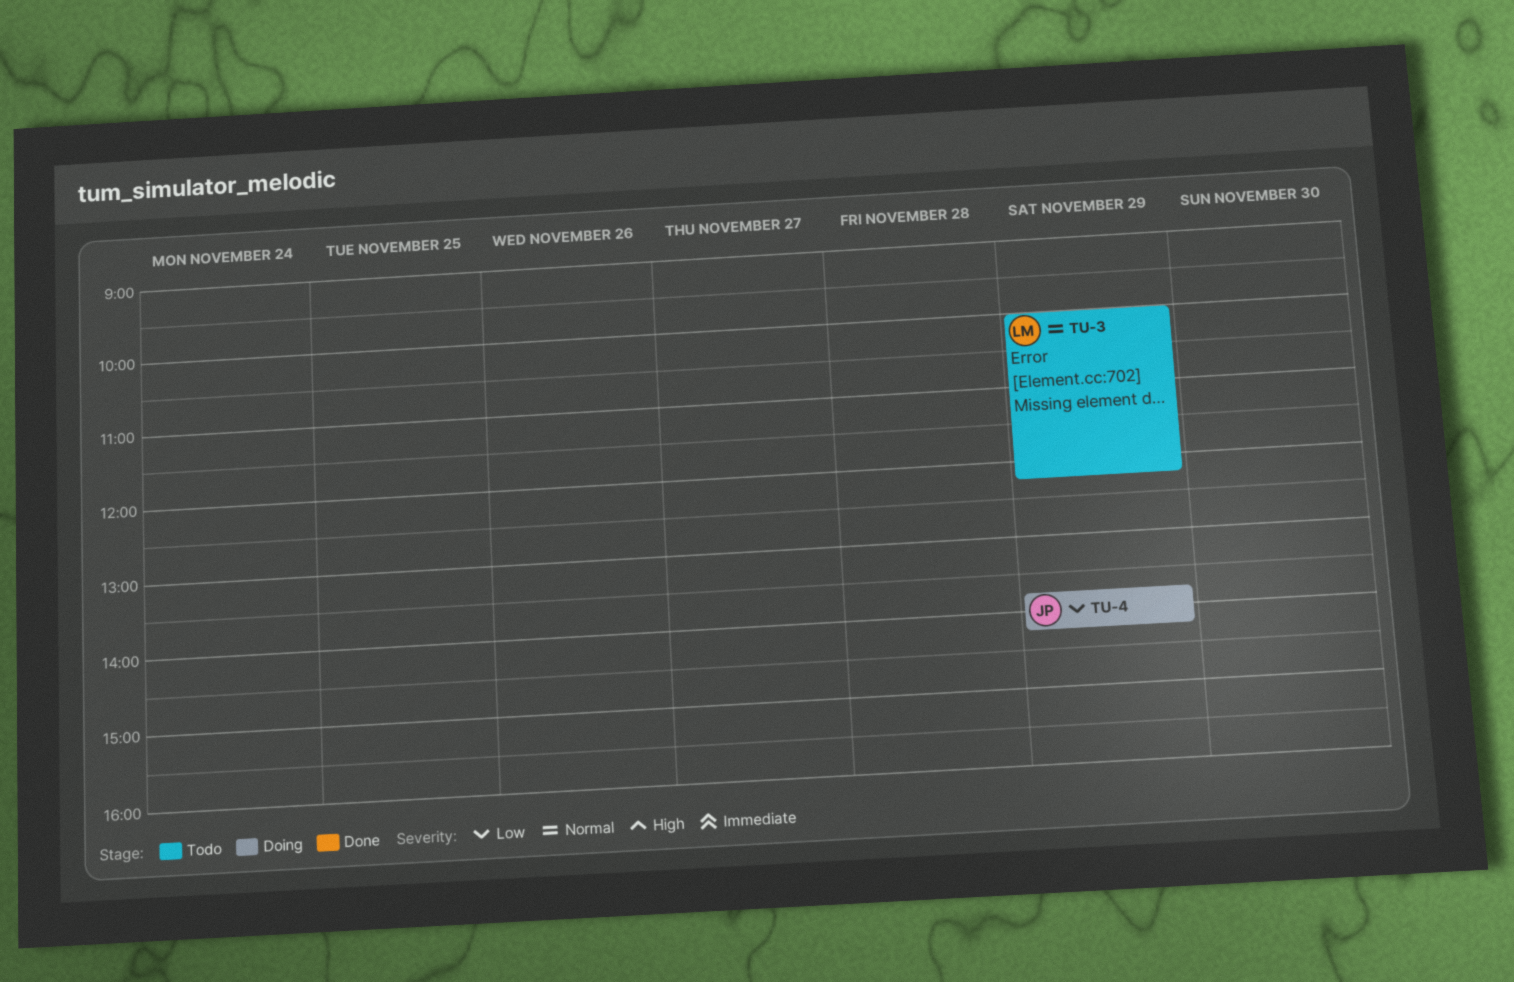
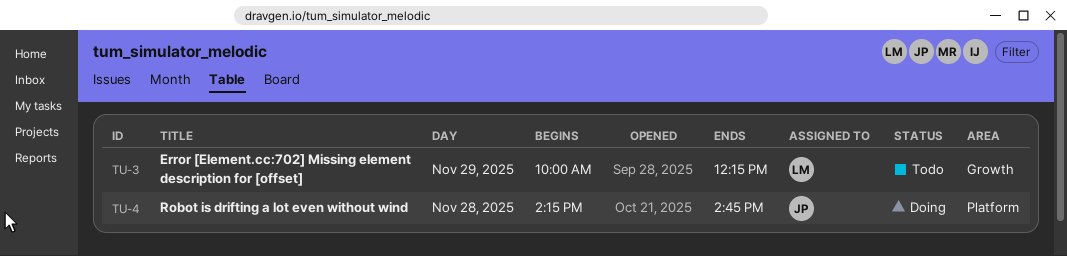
TU-4, day: Nov 29 -> Nov 28
TU-4, begins: 13:45 -> 14:15
TU-4, ends: 14:15 -> 14:45

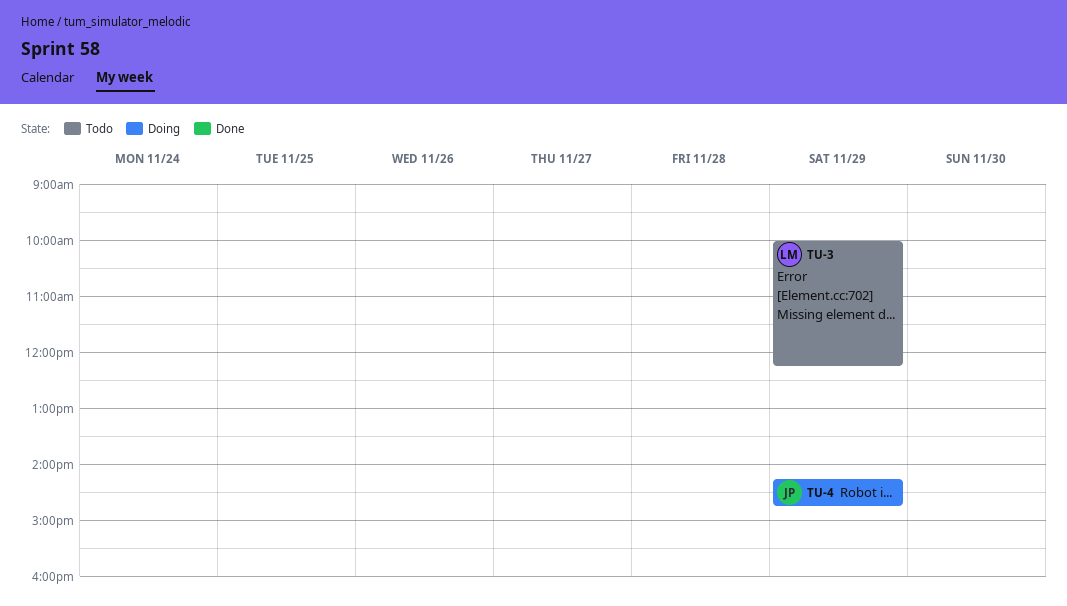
TU-4, day: Nov 28 -> Nov 29

